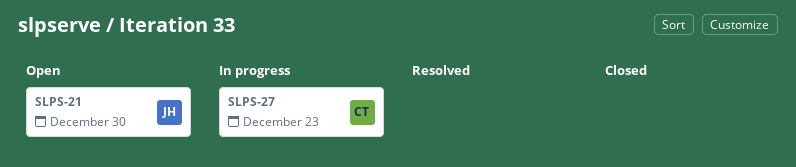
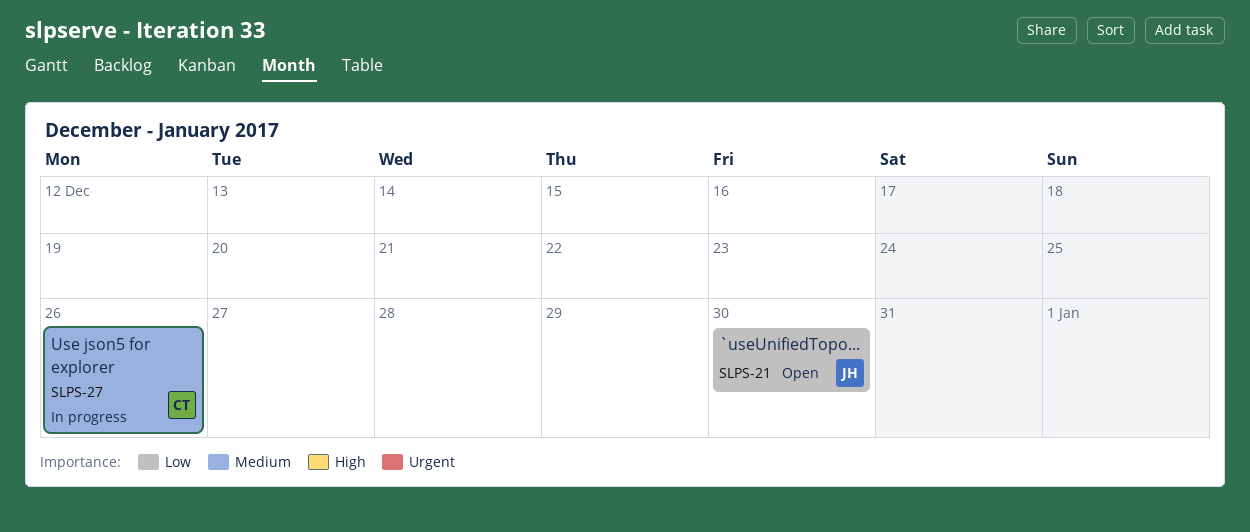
SLPS-27, due: Dec 23 -> Dec 26

